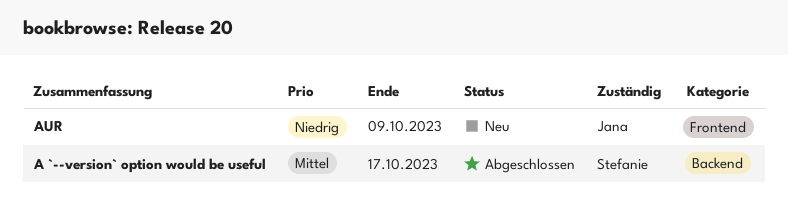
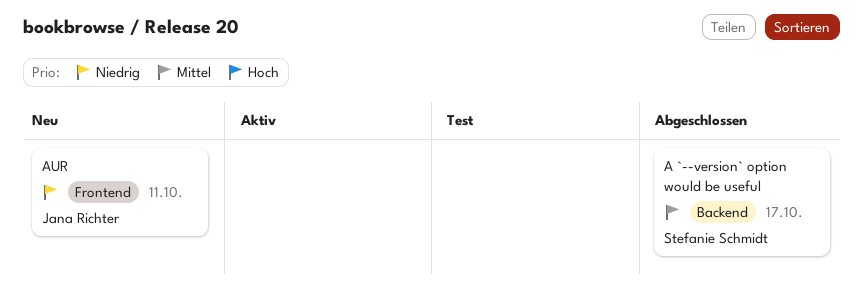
AUR, due: Oct 9 -> Oct 11

